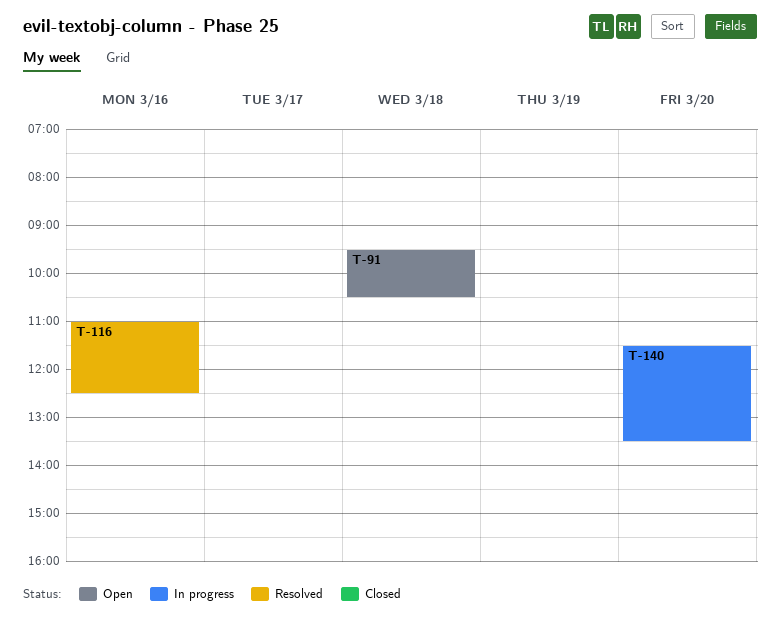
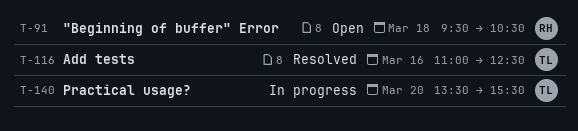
T-140, begins: 11:30 -> 13:30
T-140, ends: 13:30 -> 15:30

